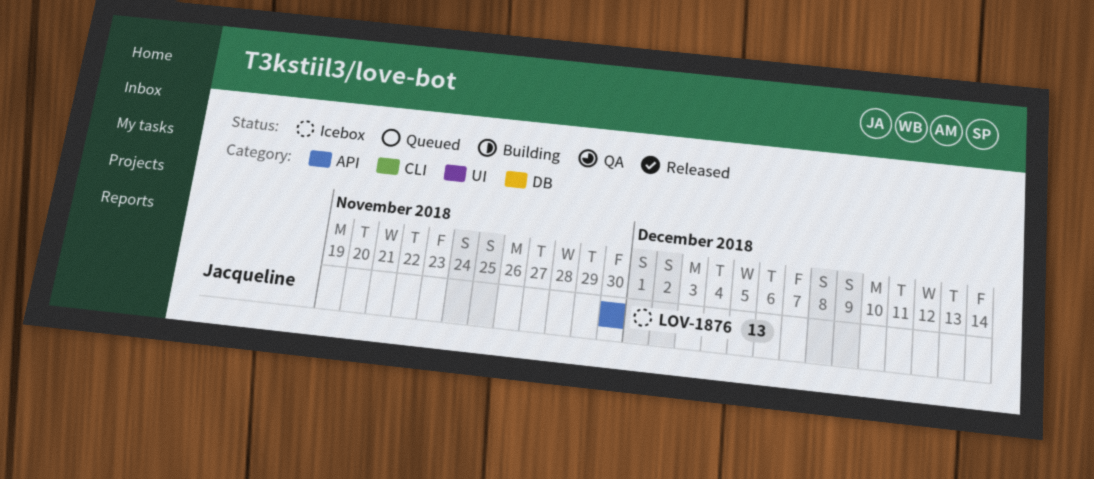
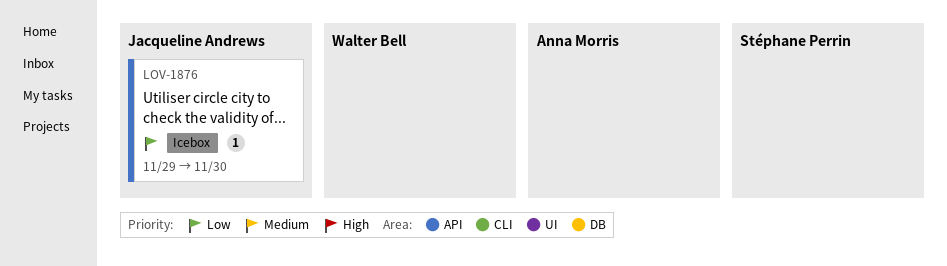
LOV-1876, estimate: 13 -> 1
LOV-1876, start: Nov 30 -> Nov 29

